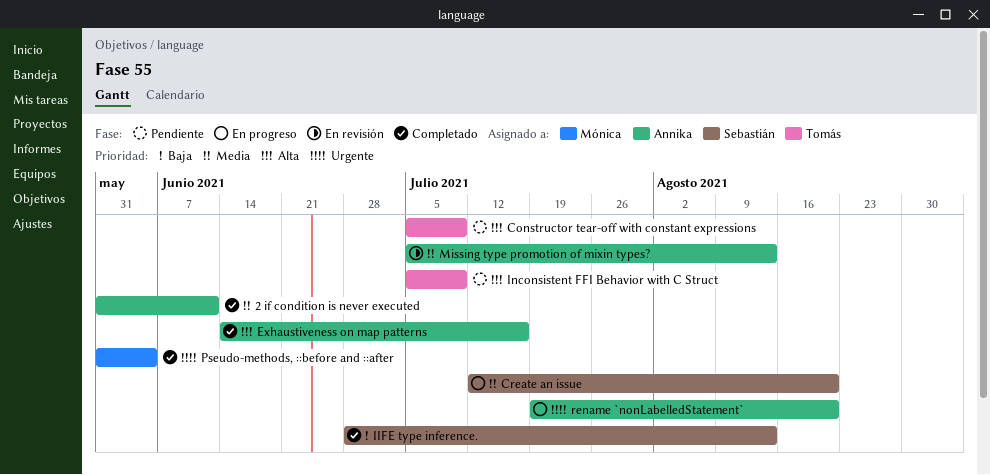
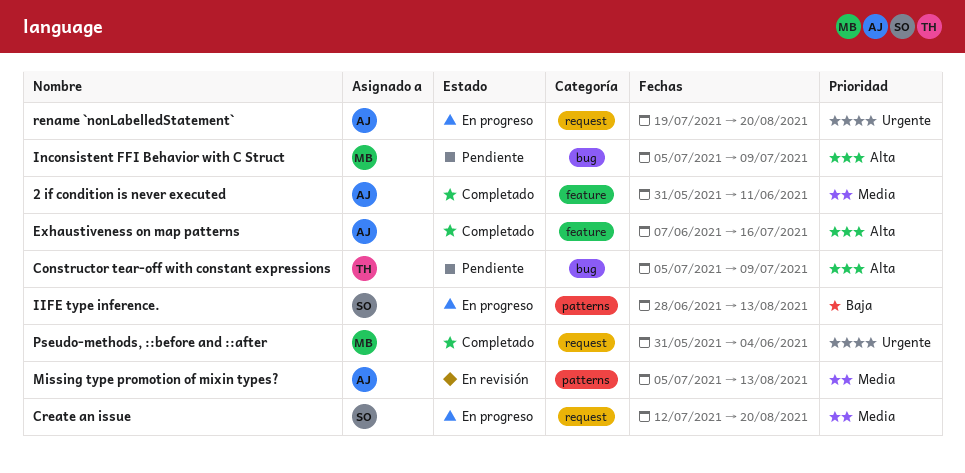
Exhaustiveness on map patterns, start: Jun 14 -> Jun 7
IIFE type inference., status: Completado -> En progreso
Inconsistent FFI Behavior with C Struct, owner: Tomás -> Mónica

